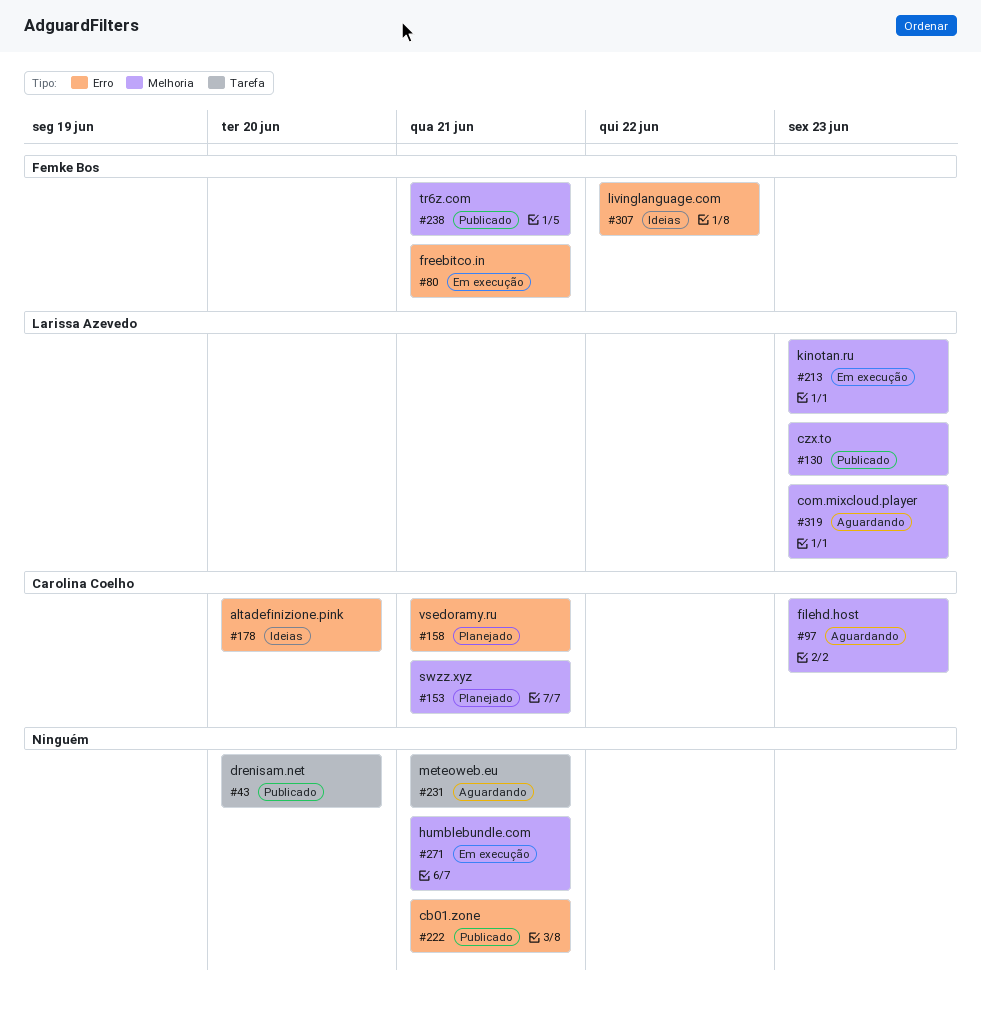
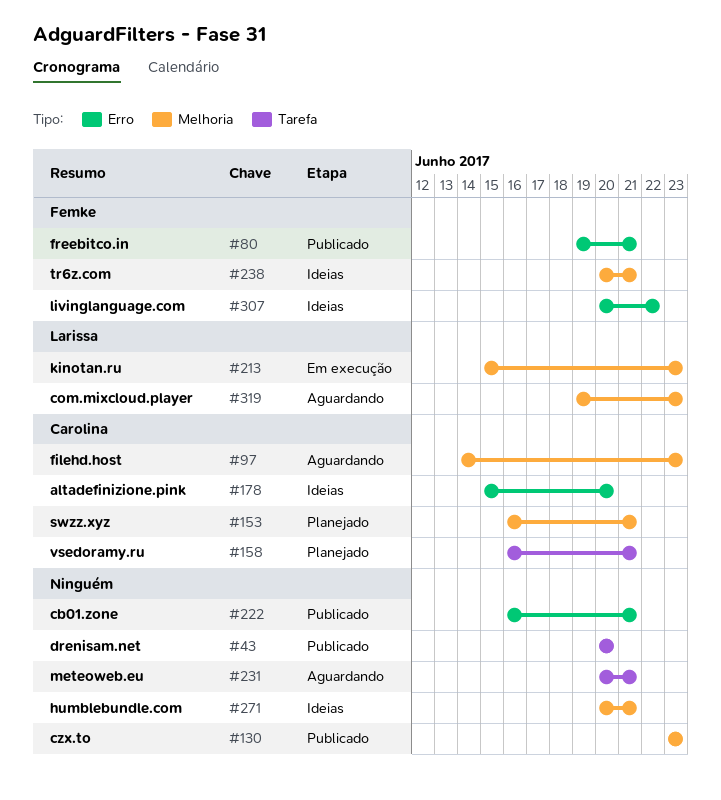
#80, status: Em execução -> Publicado
#130, owner: Larissa Azevedo -> none
#158, label: Erro -> Tarefa
#238, status: Publicado -> Ideias
#271, status: Em execução -> Ideias

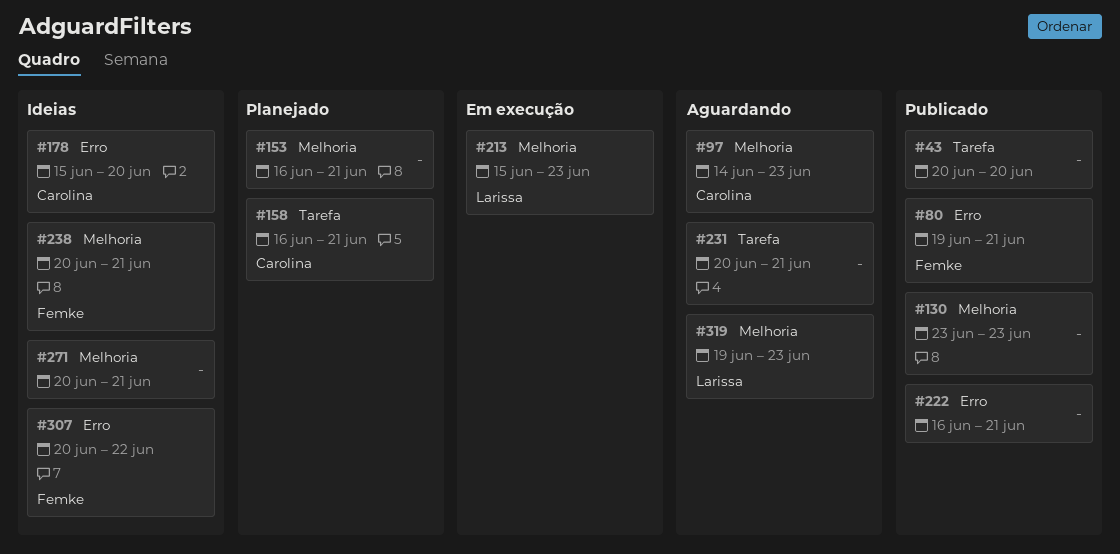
#153, owner: Carolina -> none

